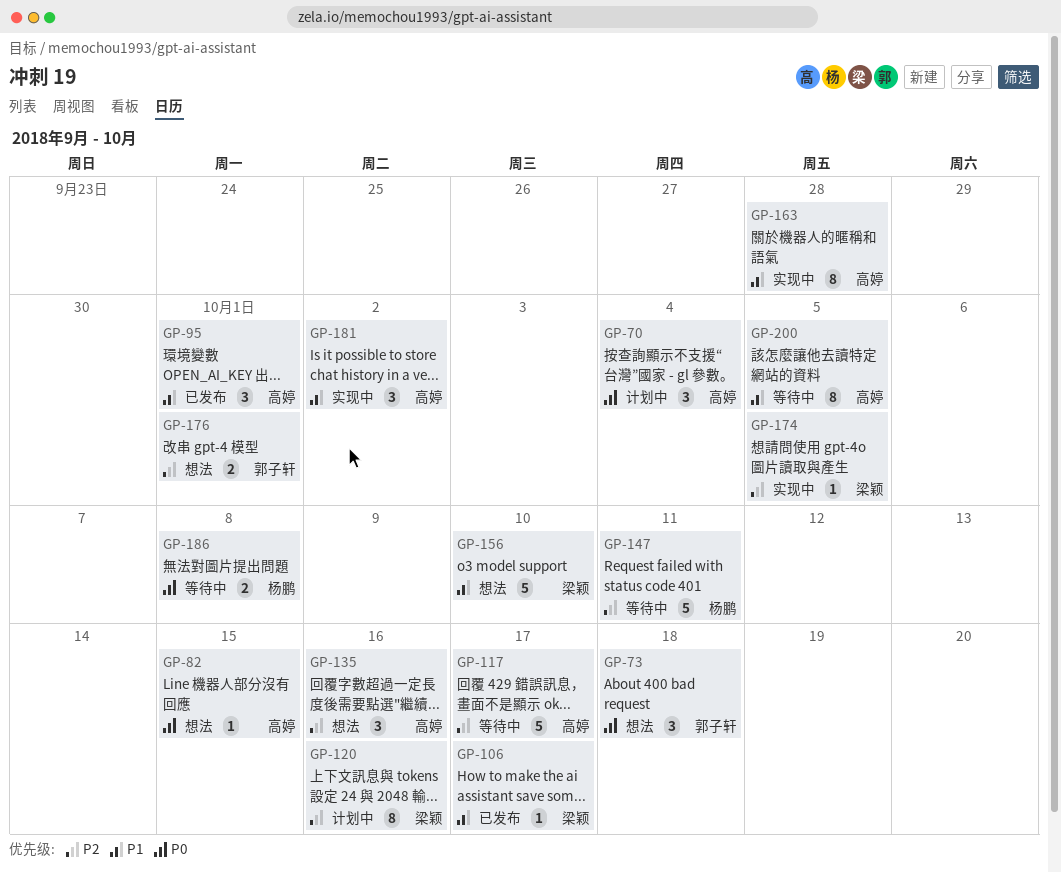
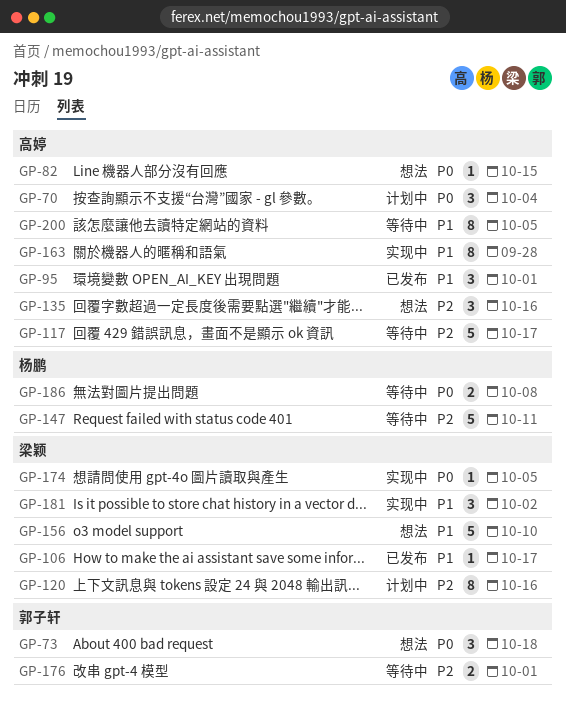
GP-174, priority: P2 -> P0
GP-176, status: 想法 -> 等待中
GP-181, owner: 高婷 -> 梁颖

